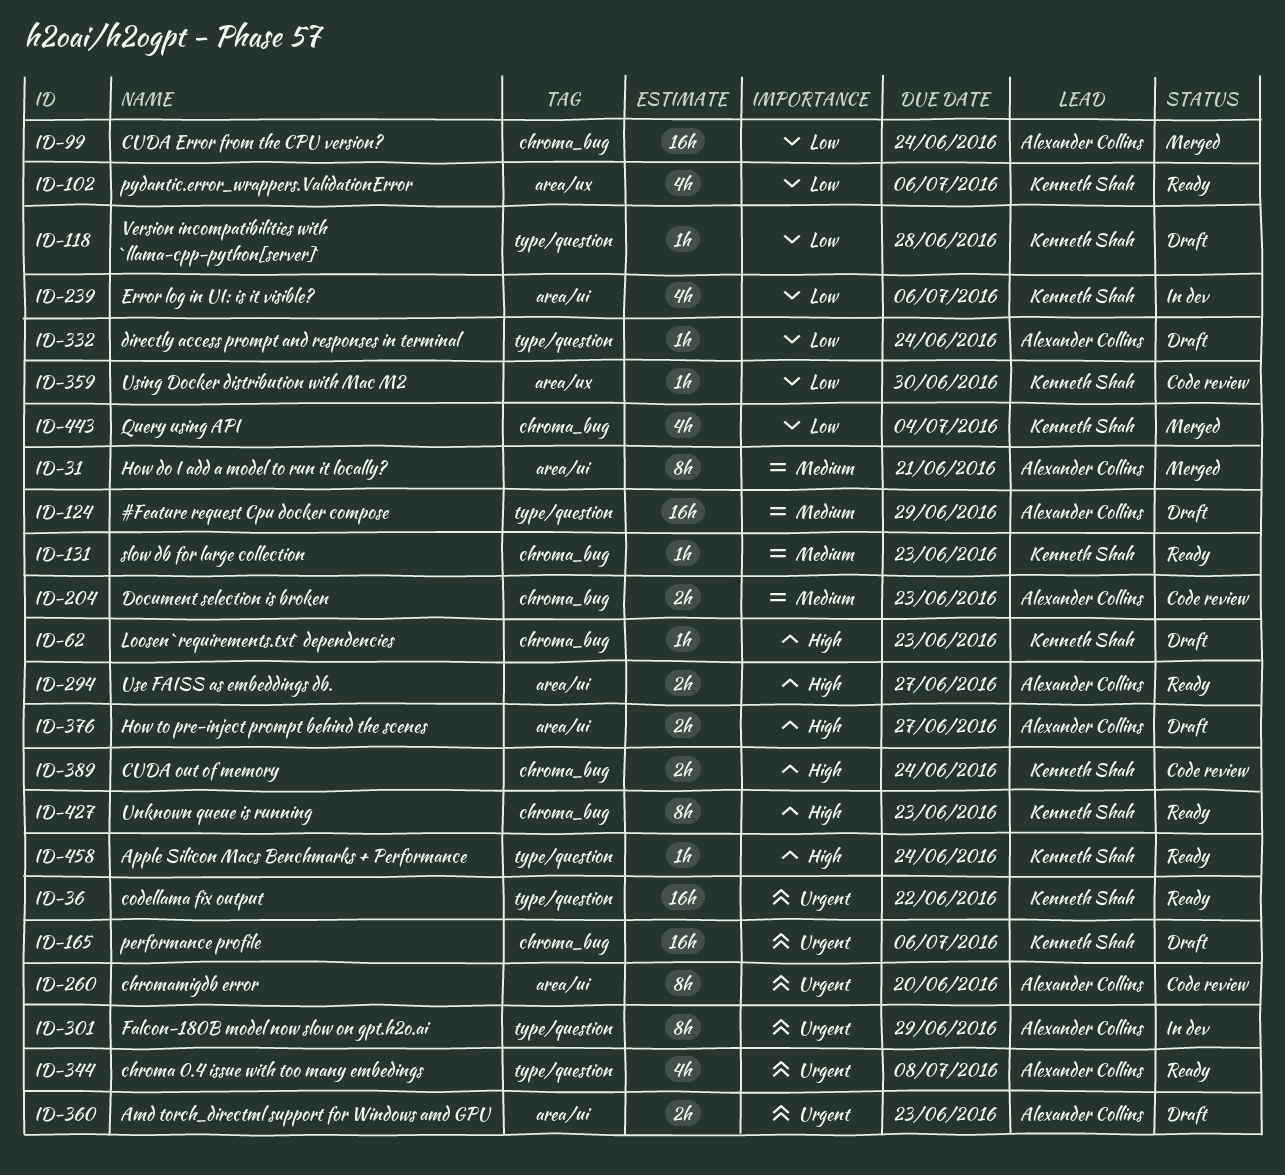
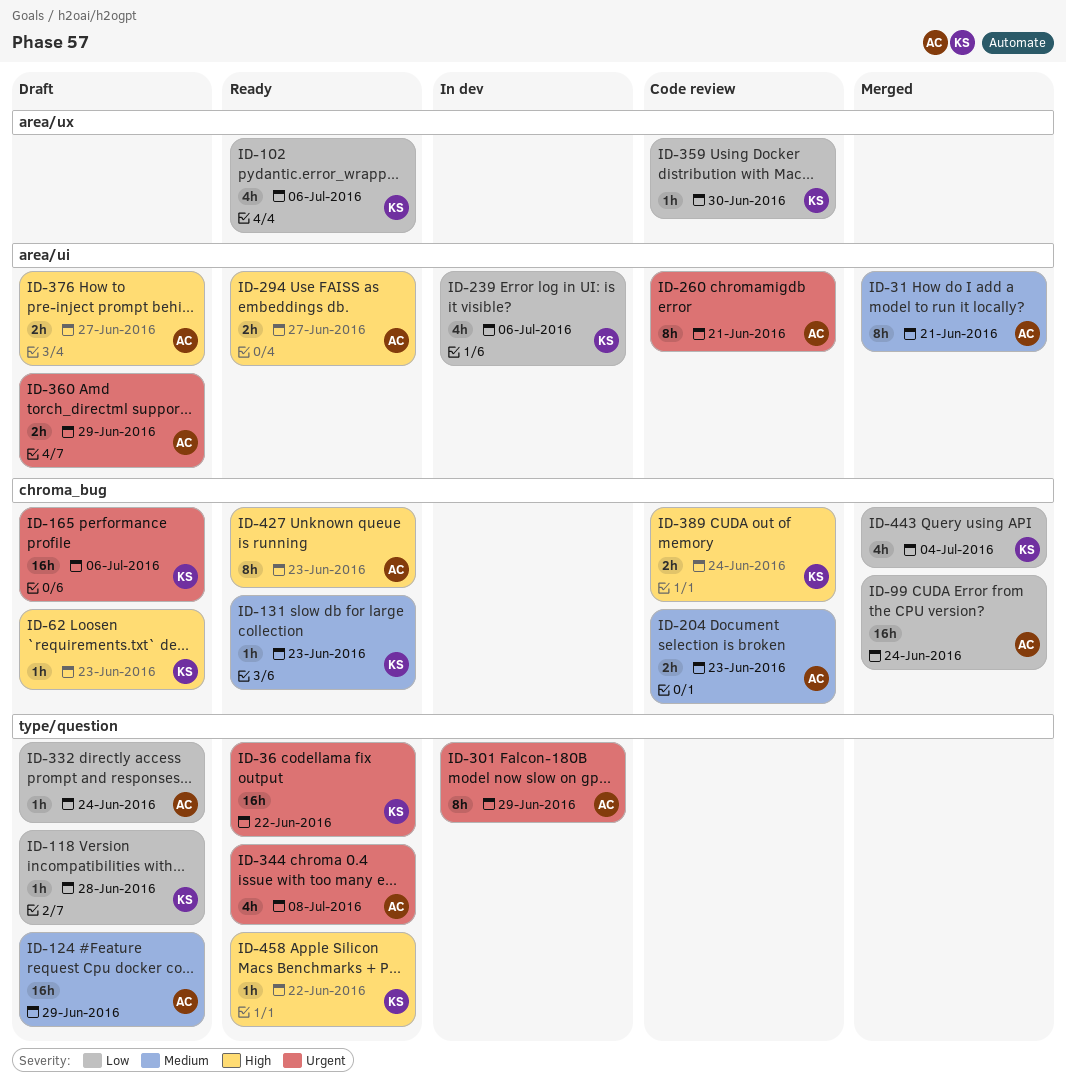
ID-260, due: Jun 20 -> Jun 21
ID-360, due: Jun 23 -> Jun 29
ID-427, owner: Kenneth Shah -> Alexander Collins
ID-458, due: Jun 24 -> Jun 22

